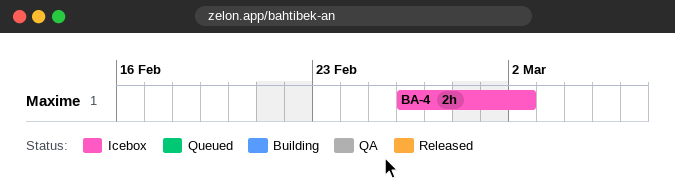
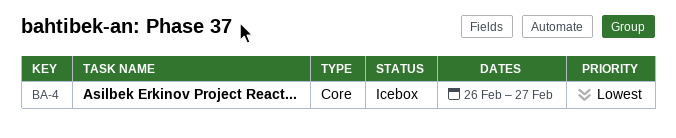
BA-4, due: Mar 2 -> Feb 27

